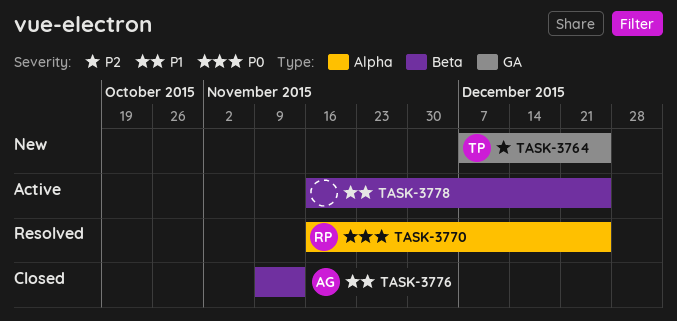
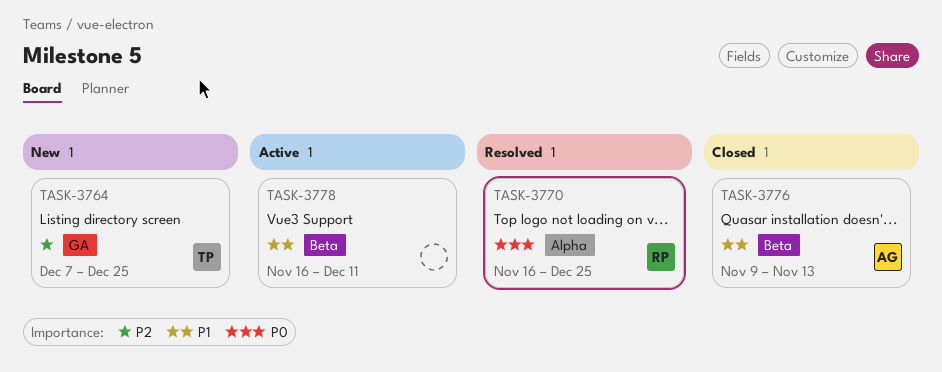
TASK-3778, due: Dec 25 -> Dec 11

